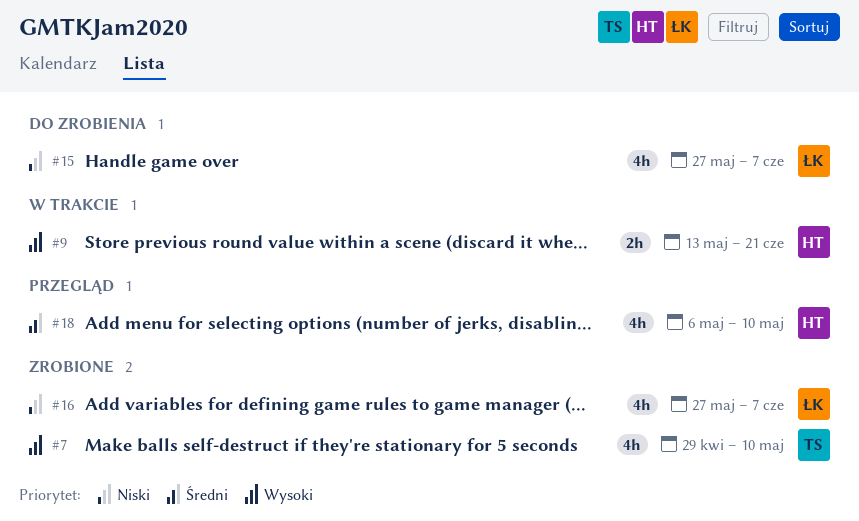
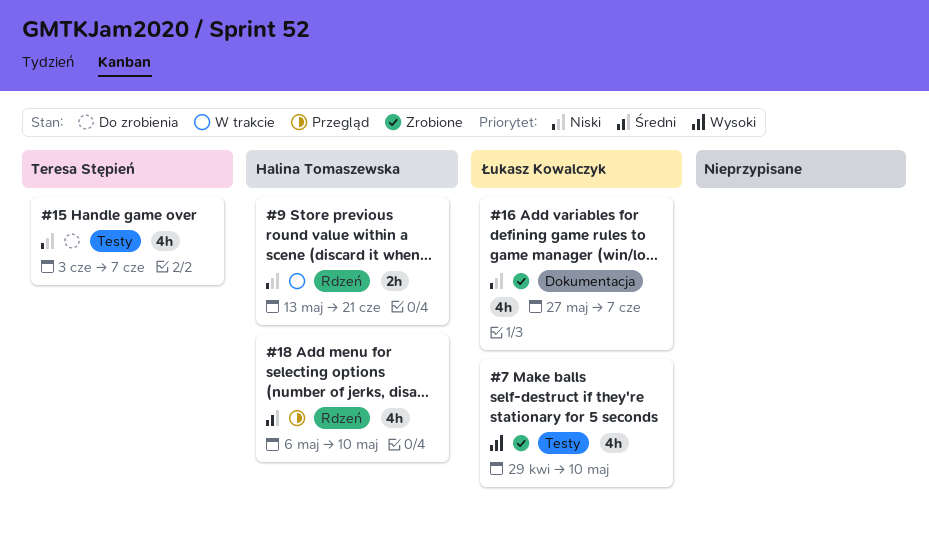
#7, owner: Teresa Stępień -> Łukasz Kowalczyk
#9, priority: Wysoki -> Niski
#15, owner: Łukasz Kowalczyk -> Teresa Stępień
#15, start: May 27 -> Jun 3

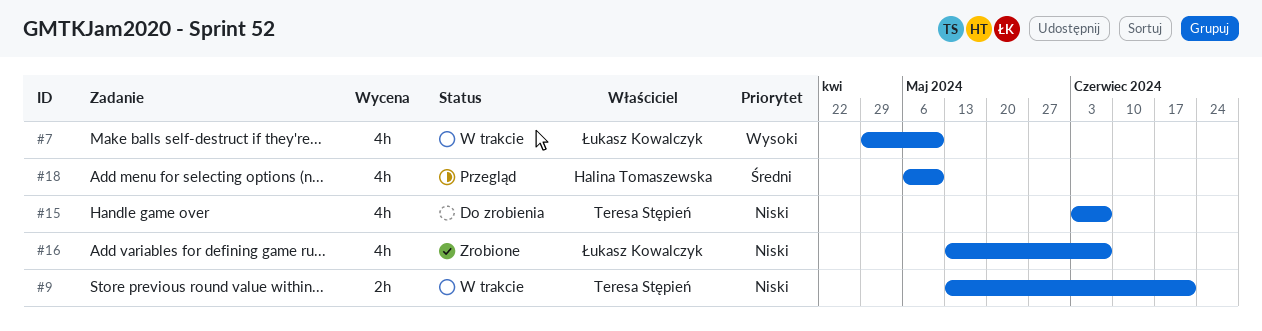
#7, status: Zrobione -> W trakcie
#9, owner: Halina Tomaszewska -> Teresa Stępień
#16, start: May 27 -> May 13

